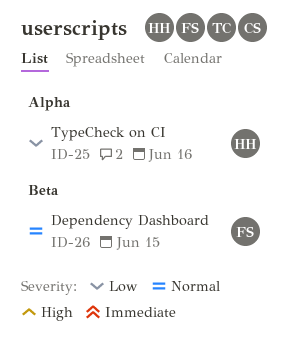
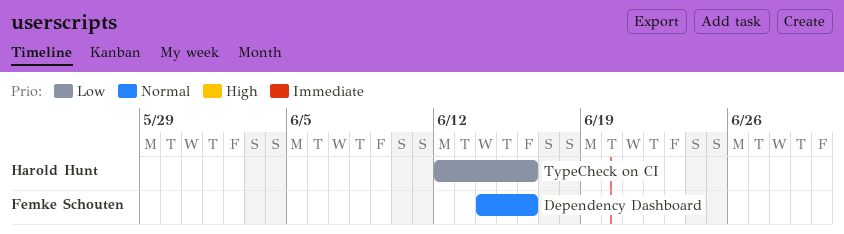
Dependency Dashboard, due: Jun 15 -> Jun 16

